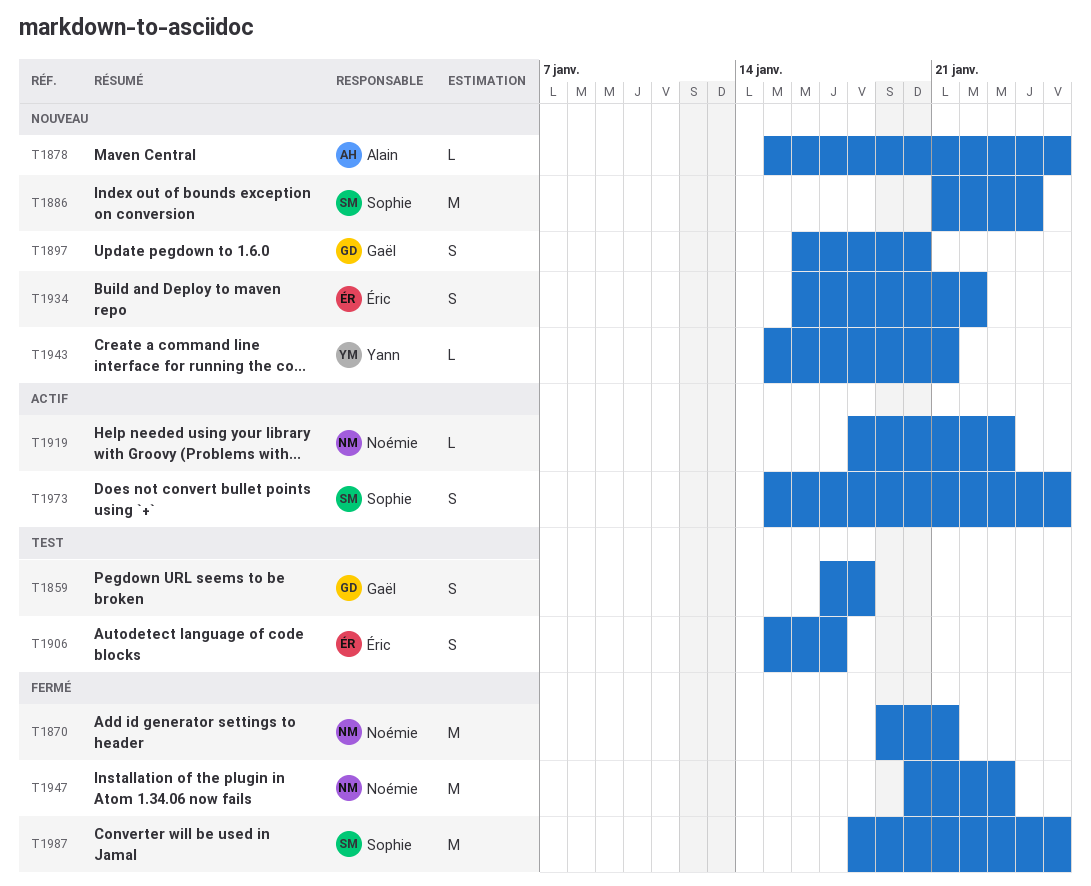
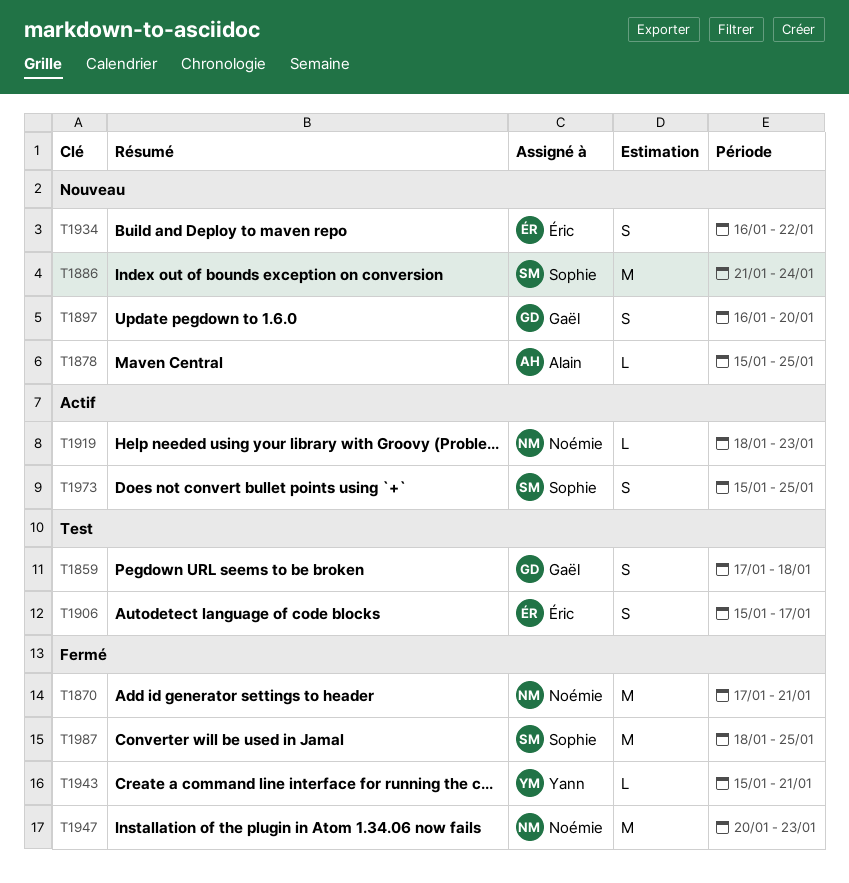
T1870, start: Jan 19 -> Jan 17
T1943, status: Nouveau -> Fermé

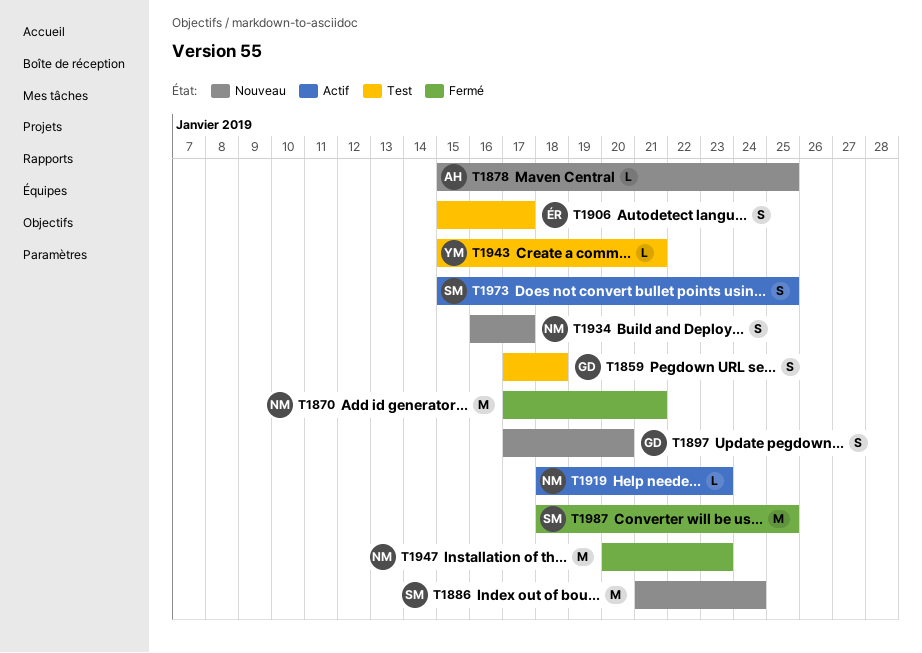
T1897, start: Jan 16 -> Jan 17
T1934, owner: Éric -> Noémie
T1934, due: Jan 22 -> Jan 17
T1943, status: Fermé -> Test

